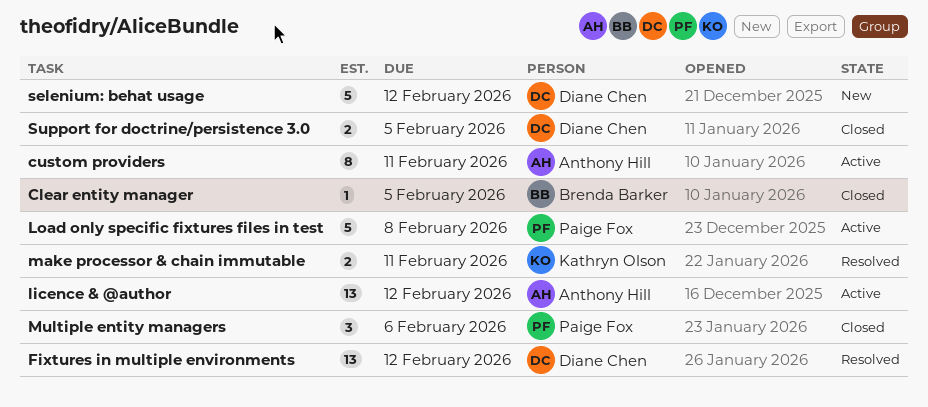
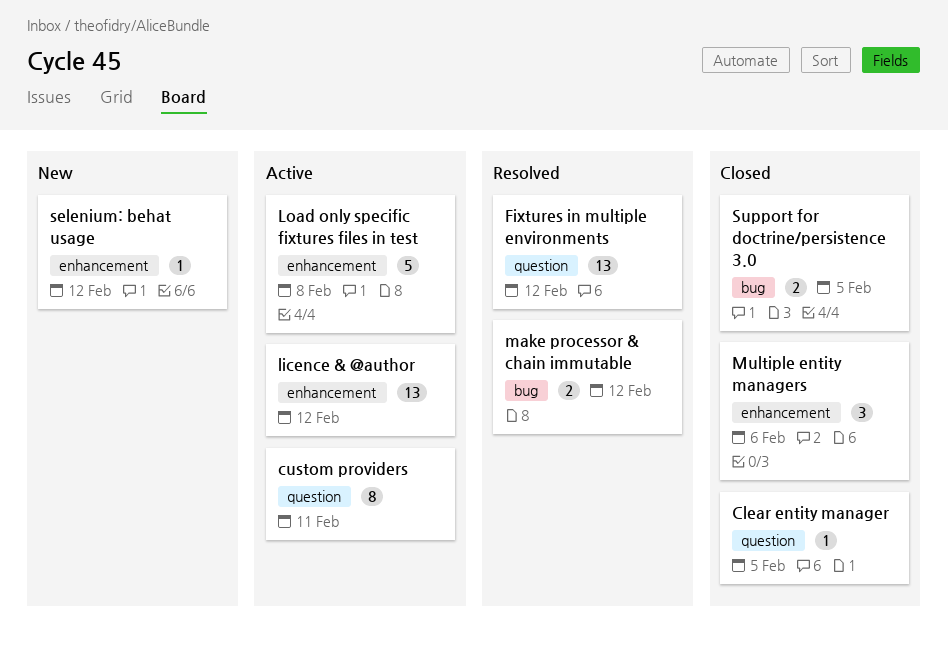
make processor & chain immutable, due: Feb 11 -> Feb 12
selenium: behat usage, estimate: 5 -> 1

